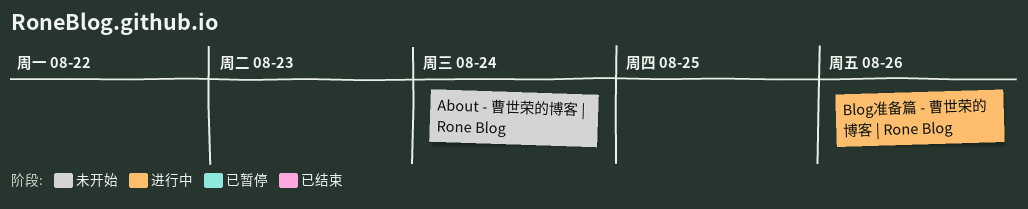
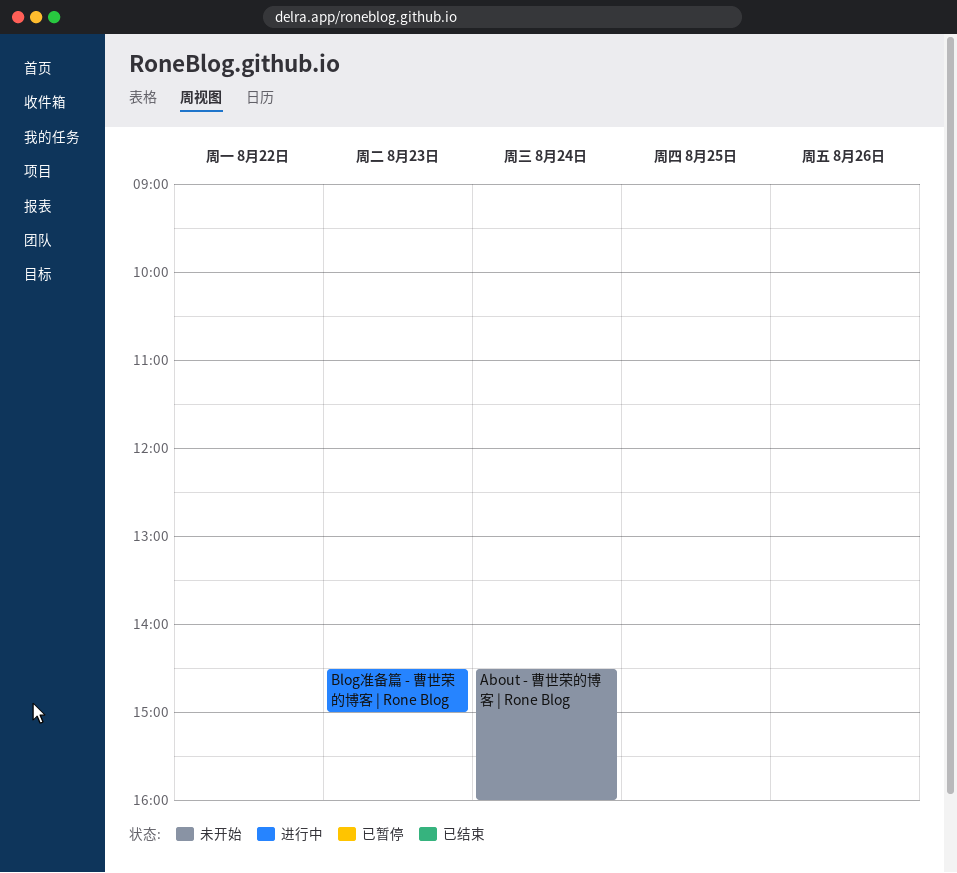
Blog准备篇 - 曹世荣的博客 | Rone Blog, day: Aug 26 -> Aug 23

